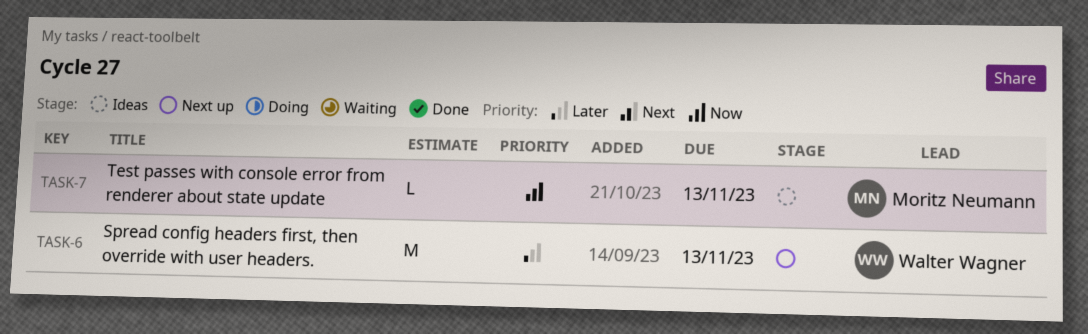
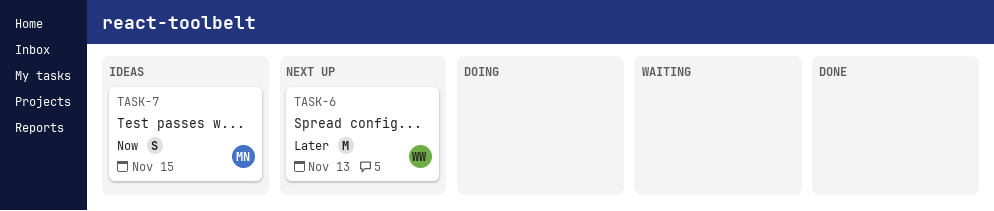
TASK-7, estimate: L -> S
TASK-7, due: Nov 13 -> Nov 15

